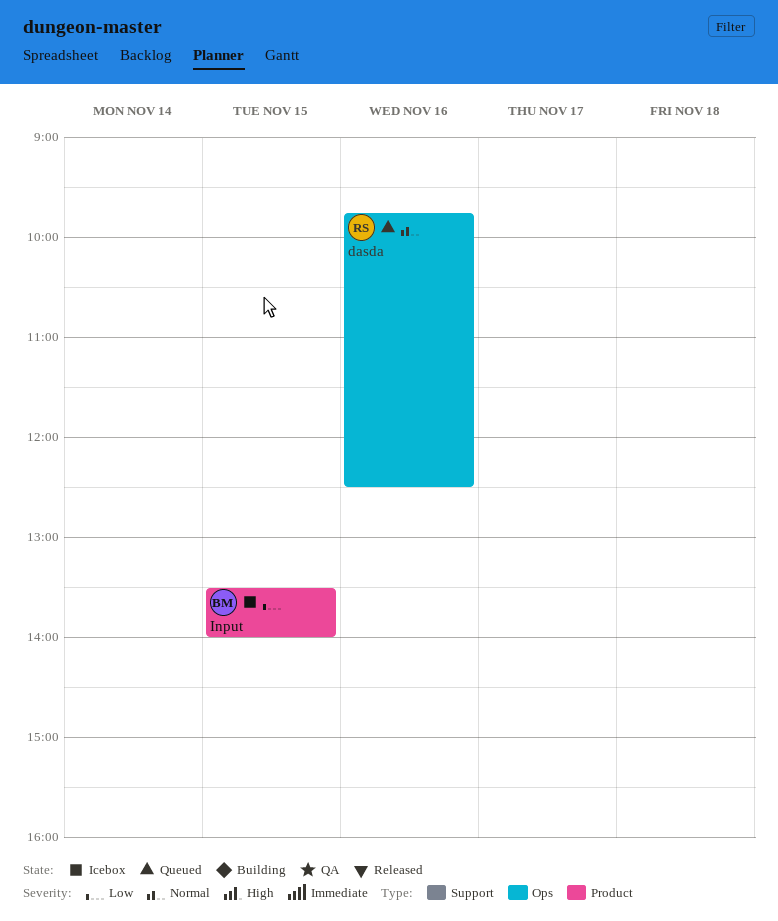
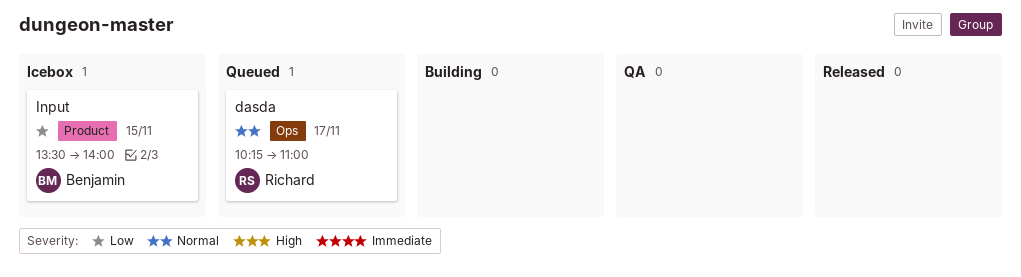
dasda, day: Nov 16 -> Nov 17
dasda, begins: 09:45 -> 10:15
dasda, ends: 12:30 -> 11:00

